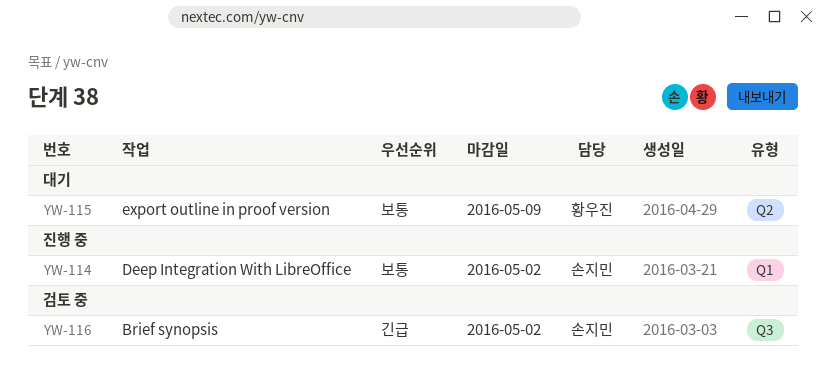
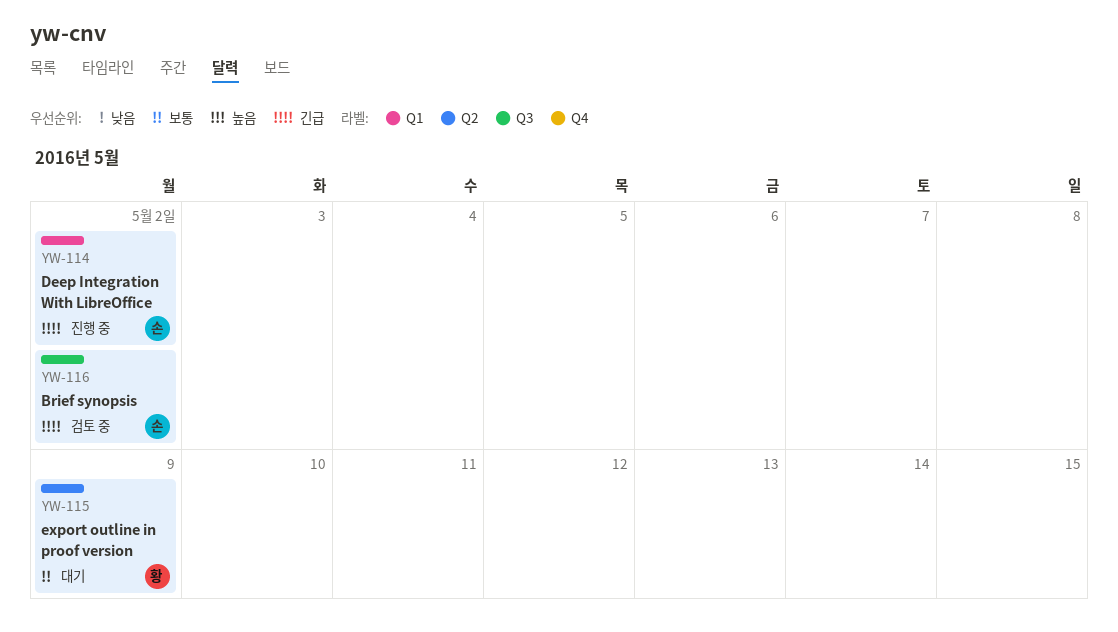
YW-114, priority: 보통 -> 긴급

